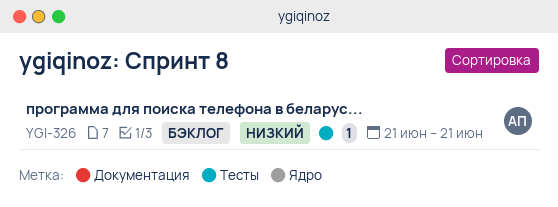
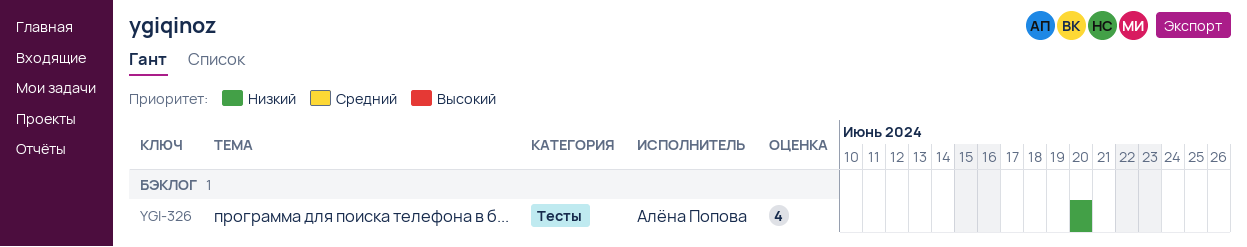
YGI-326, estimate: 1 -> 4
YGI-326, start: Jun 21 -> Jun 20
YGI-326, due: Jun 21 -> Jun 20

